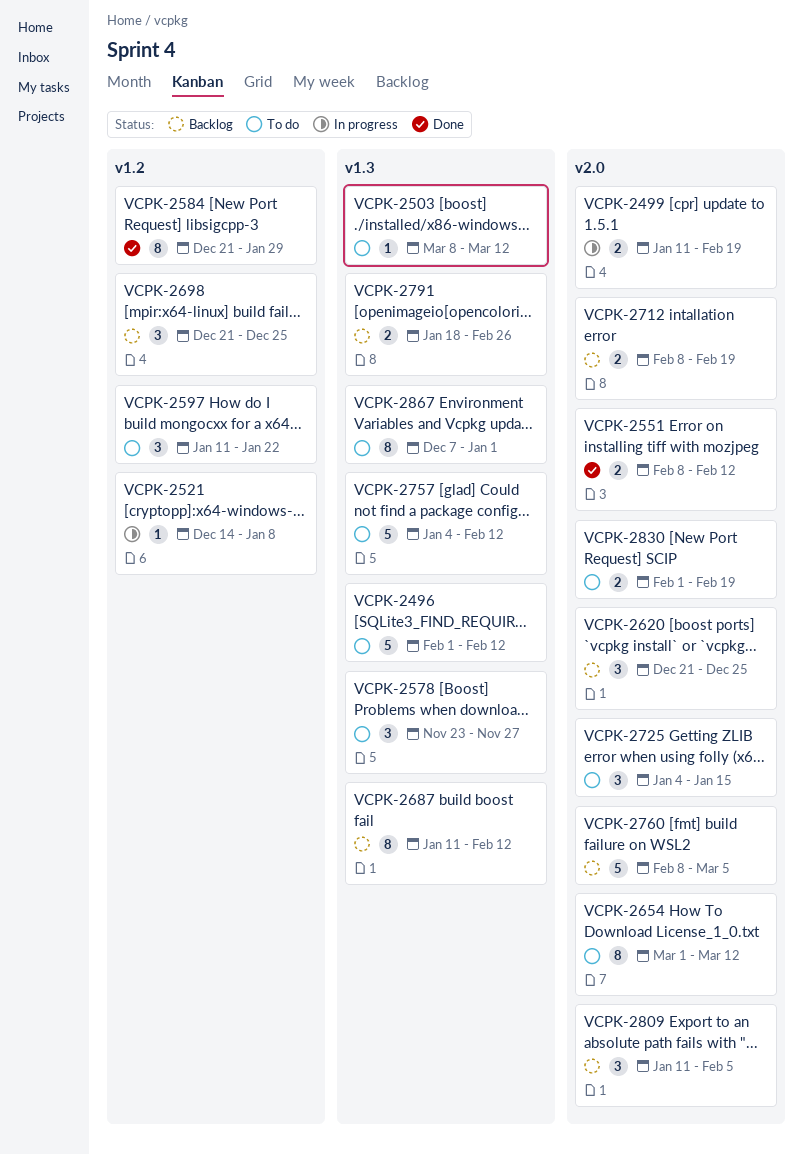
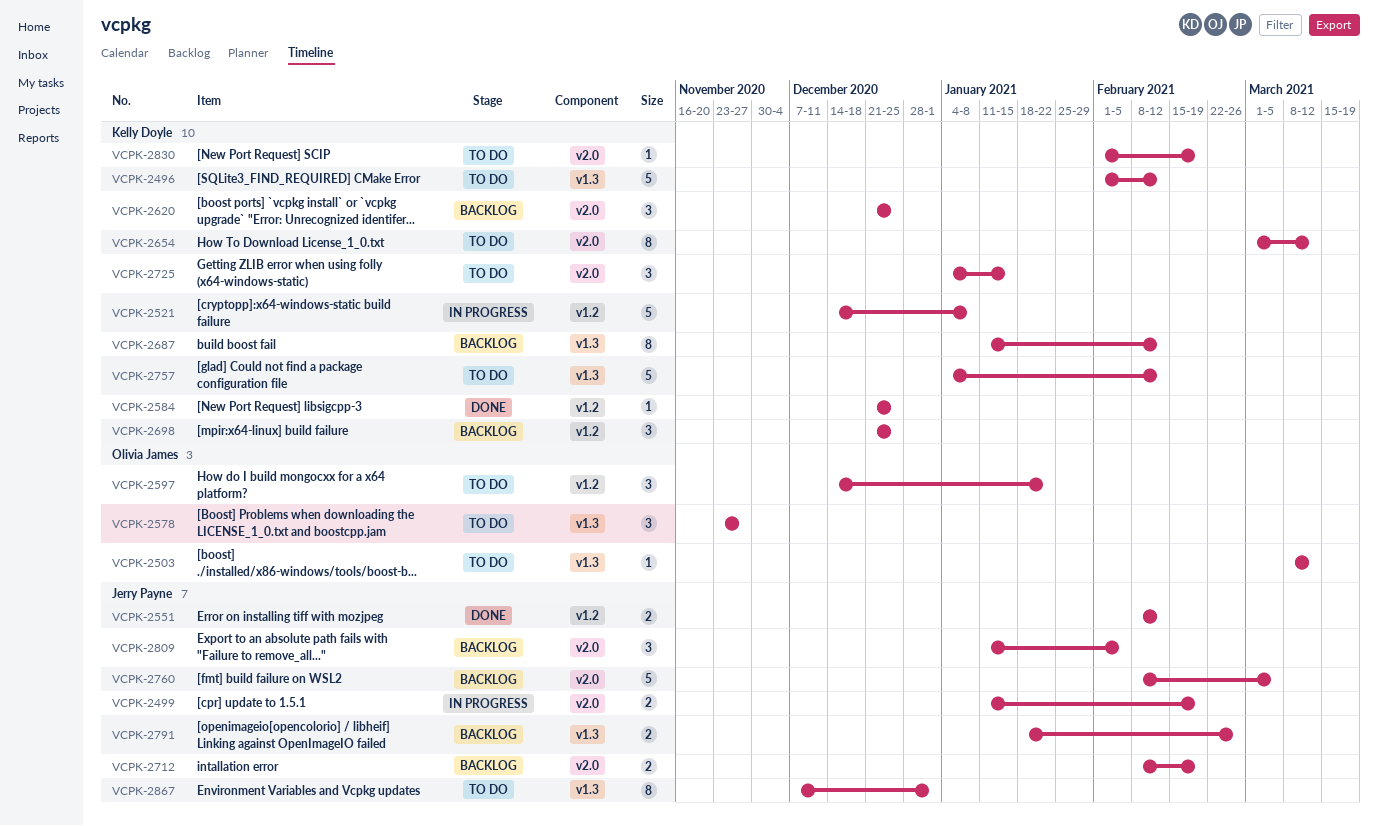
VCPK-2521, estimate: 1 -> 5
VCPK-2551, label: v2.0 -> v1.2
VCPK-2584, estimate: 8 -> 1
VCPK-2584, due: Jan 29 -> Dec 25
VCPK-2597, start: Jan 11 -> Dec 14
VCPK-2830, estimate: 2 -> 1

